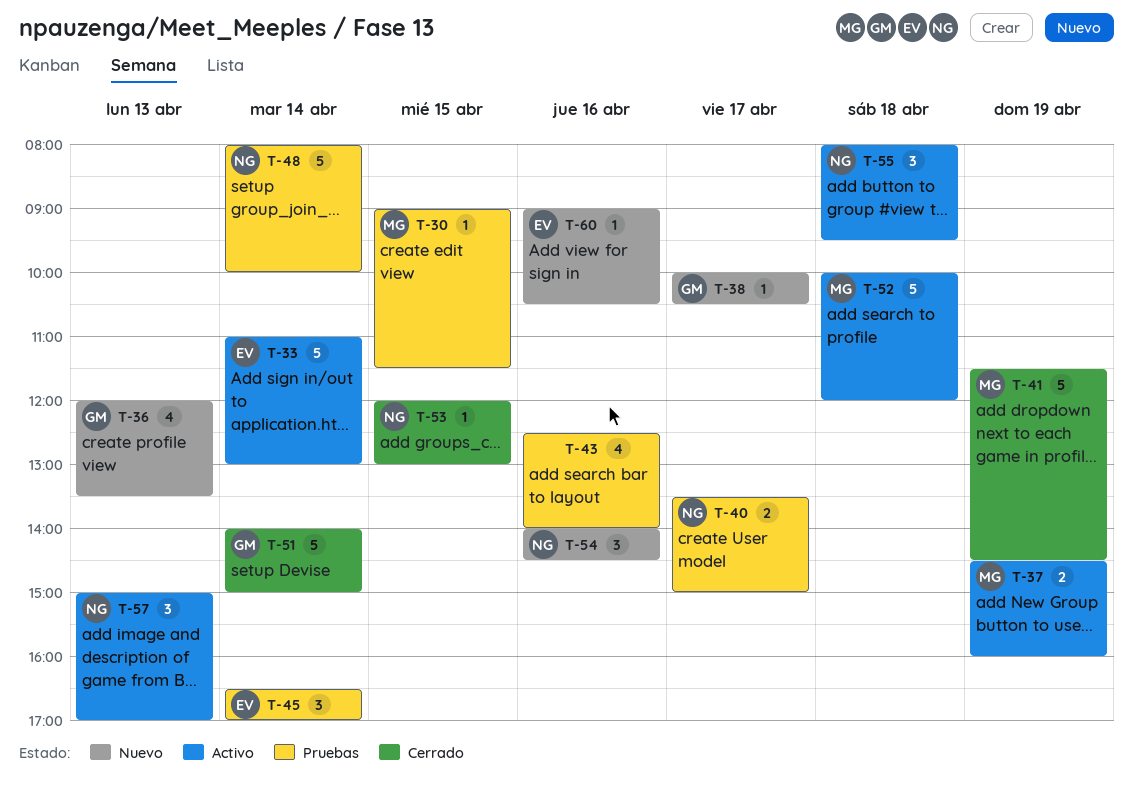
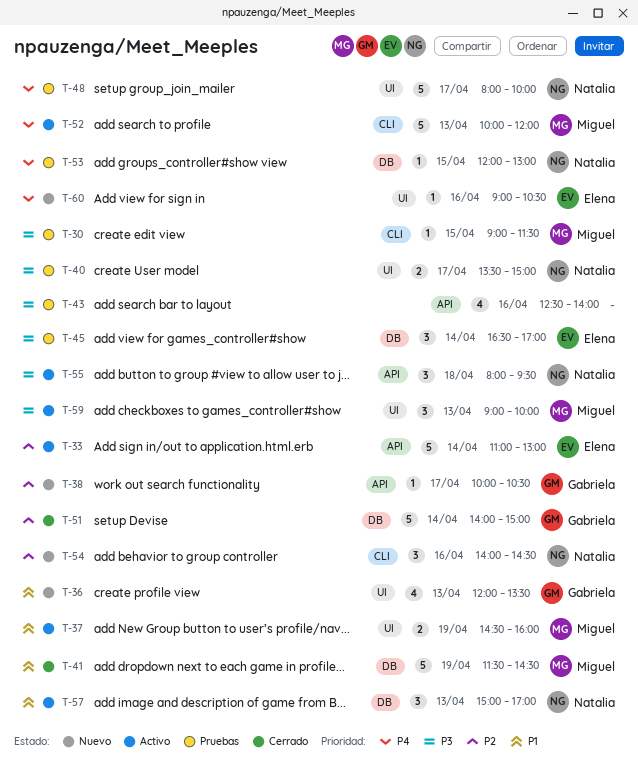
T-48, day: Apr 14 -> Apr 17
T-52, day: Apr 18 -> Apr 13
T-53, status: Cerrado -> Pruebas
T-59: none -> present

